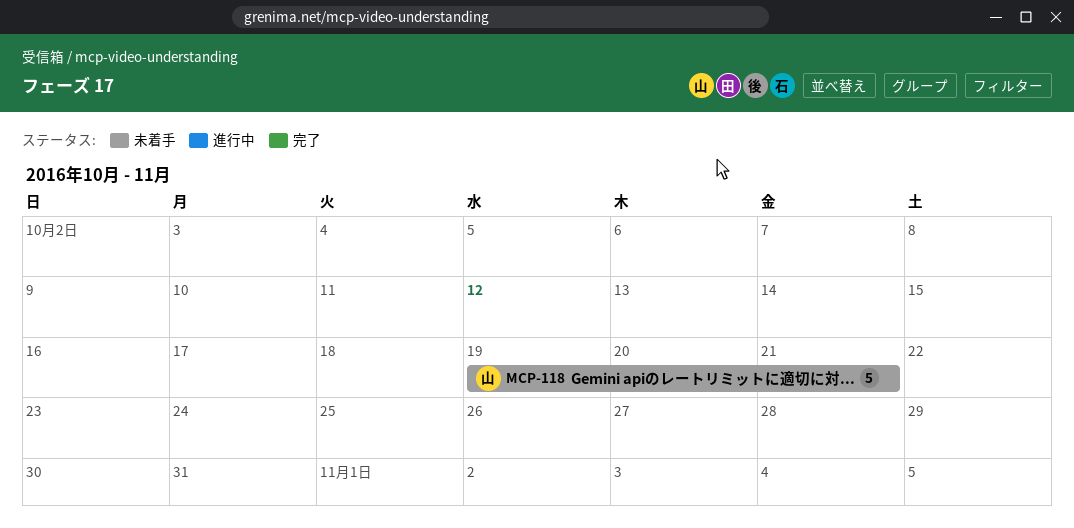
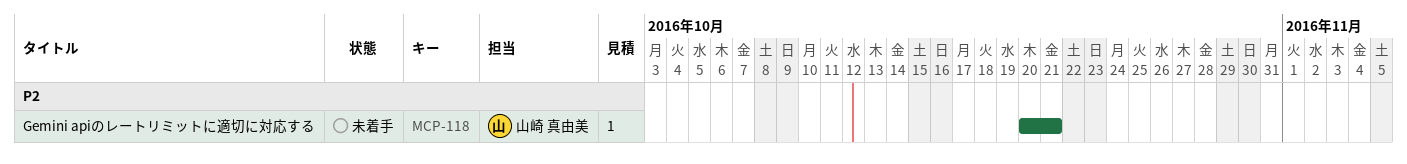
MCP-118, estimate: 5 -> 1
MCP-118, start: Oct 19 -> Oct 20

